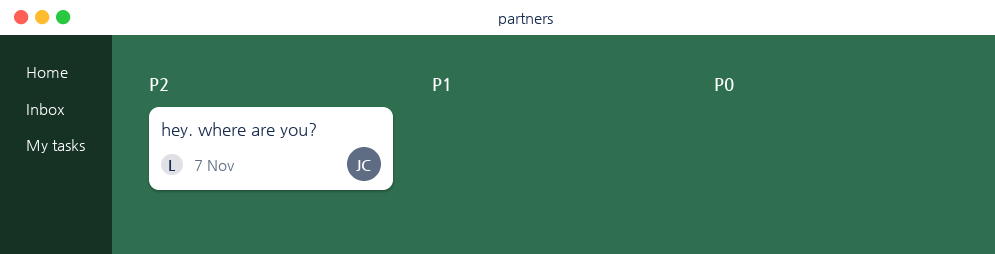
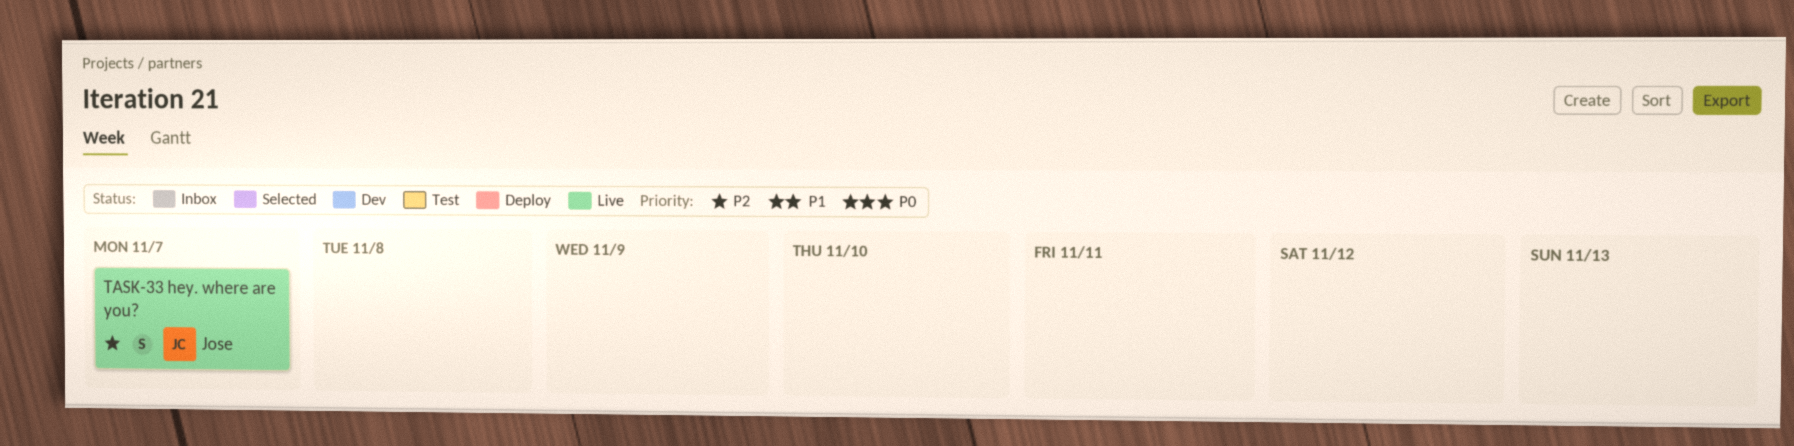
hey. where are you?, estimate: L -> S

